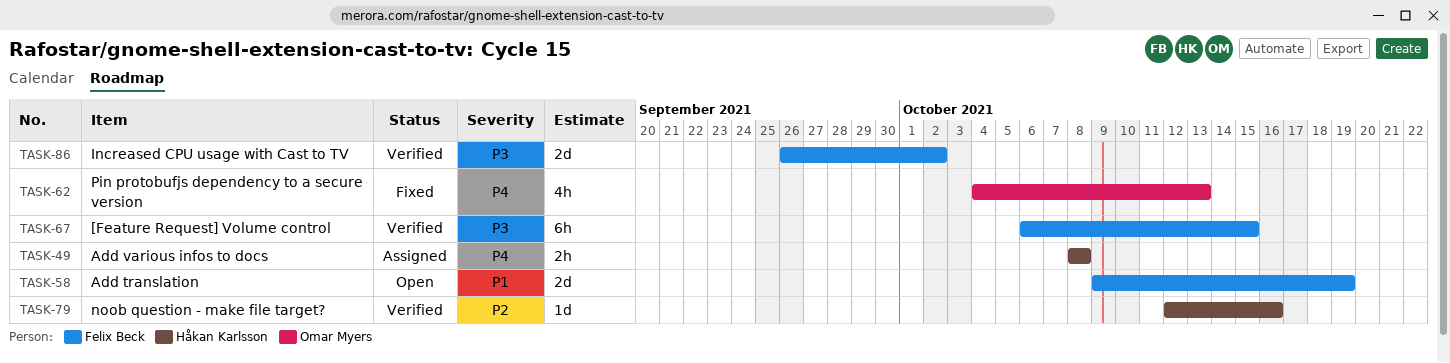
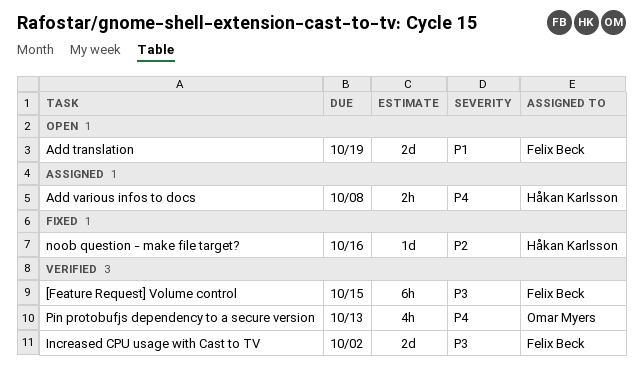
noob question - make file target?, status: Verified -> Fixed
Pin protobufjs dependency to a secure version, status: Fixed -> Verified

